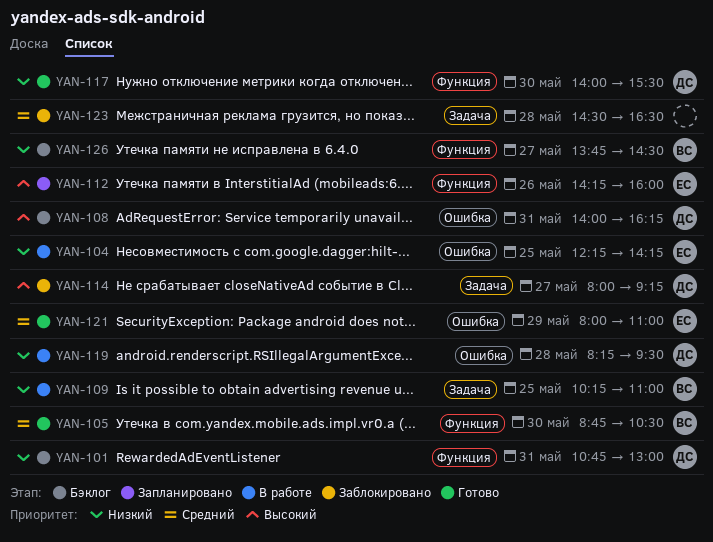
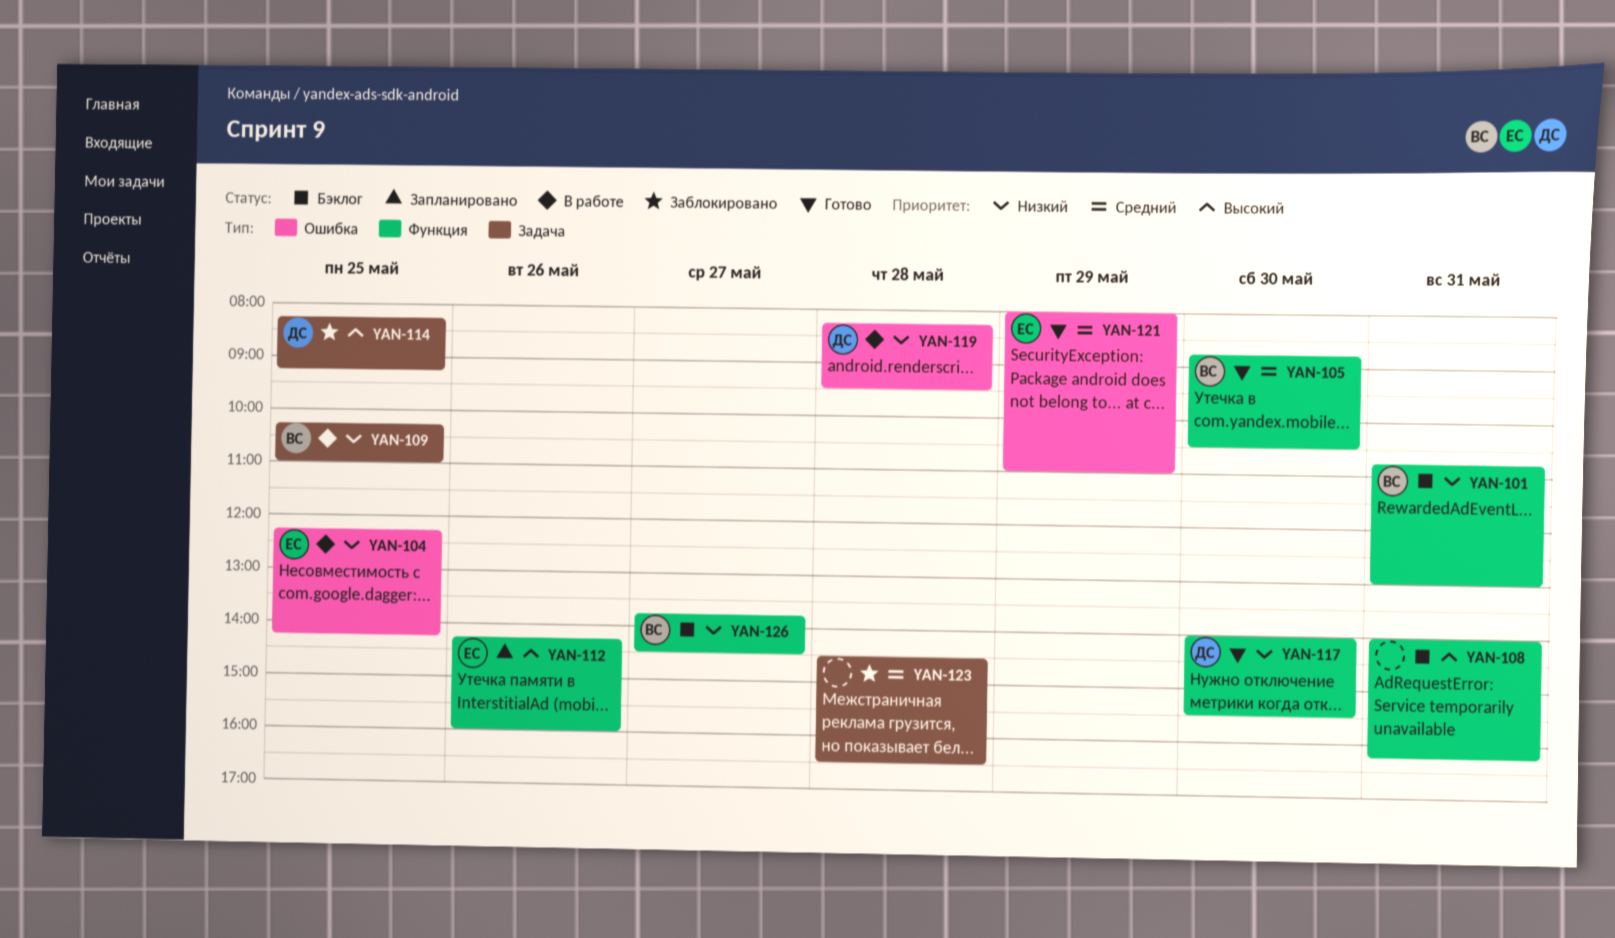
YAN-101, owner: ДС -> ВС
YAN-108, owner: ДС -> none
YAN-108, label: Ошибка -> Функция
YAN-114, day: May 27 -> May 25
YAN-114, begins: 08:00 -> 08:15

